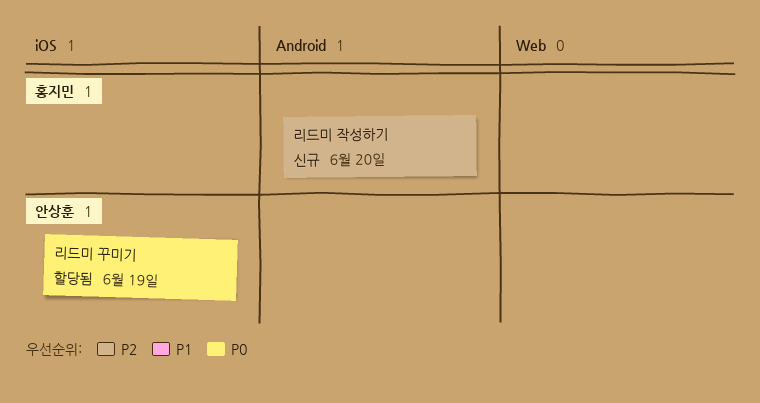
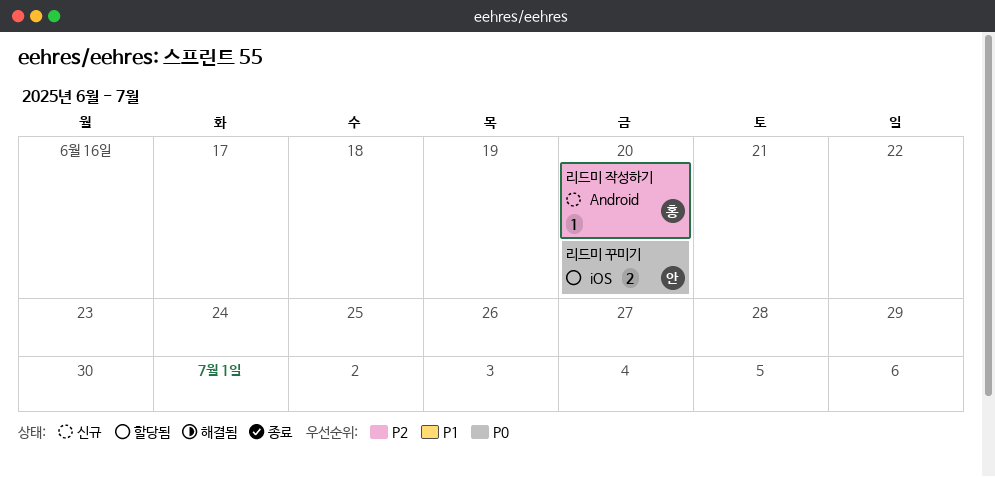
리드미 꾸미기, due: Jun 19 -> Jun 20

